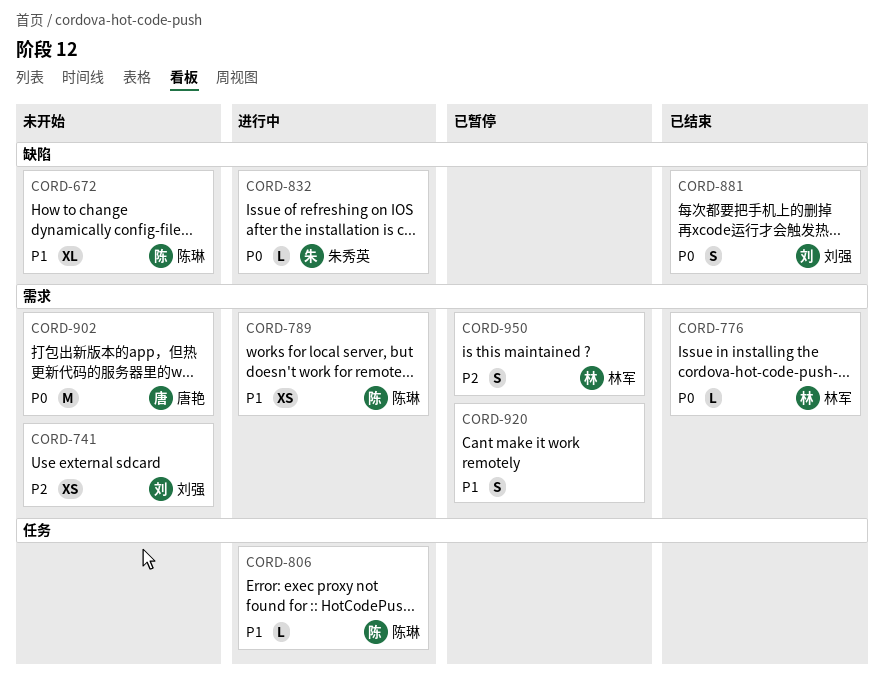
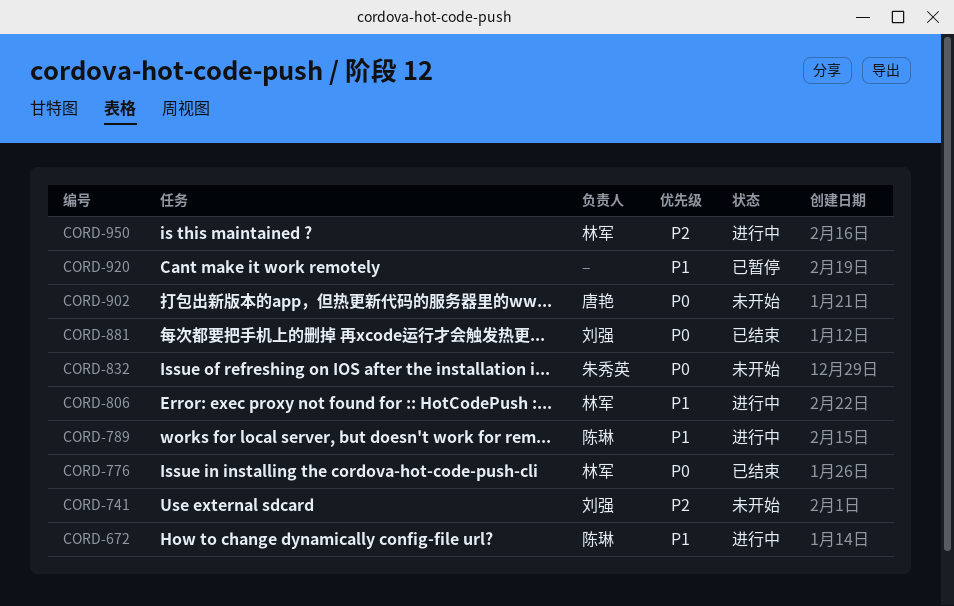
CORD-672, status: 未开始 -> 进行中
CORD-806, owner: 陈琳 -> 林军
CORD-832, status: 进行中 -> 未开始
CORD-950, status: 已暂停 -> 进行中

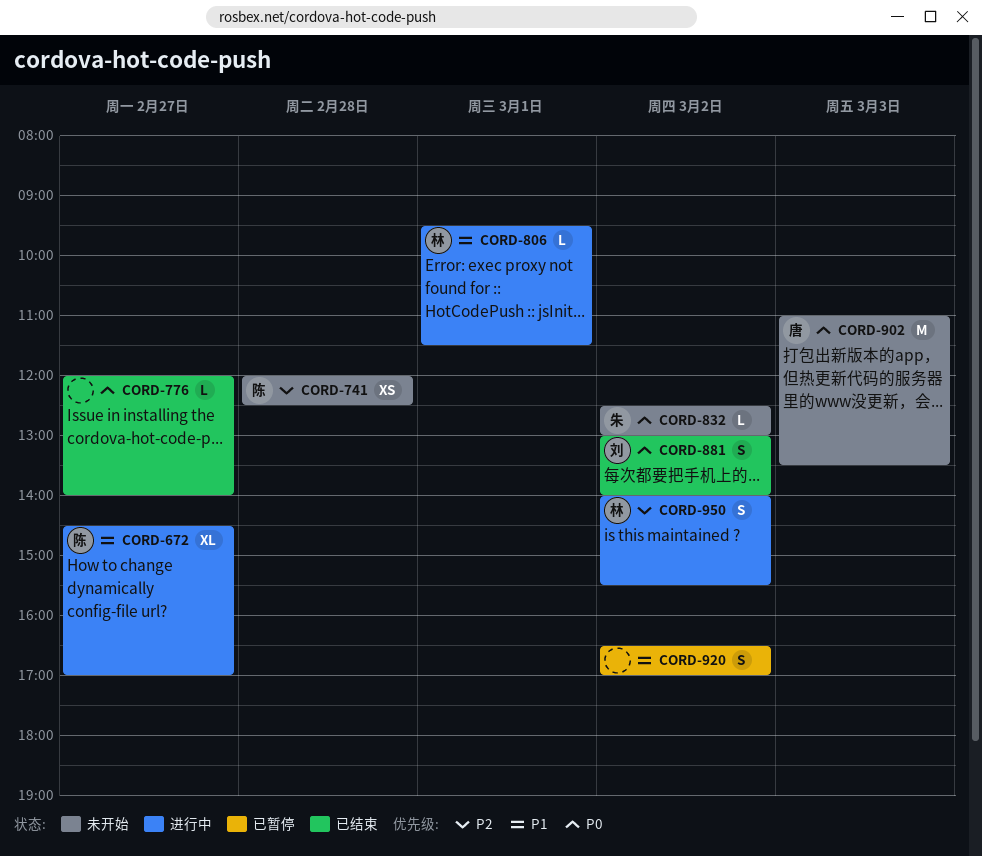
CORD-741, owner: 刘强 -> 陈琳
CORD-776, owner: 林军 -> none
CORD-789: present -> none

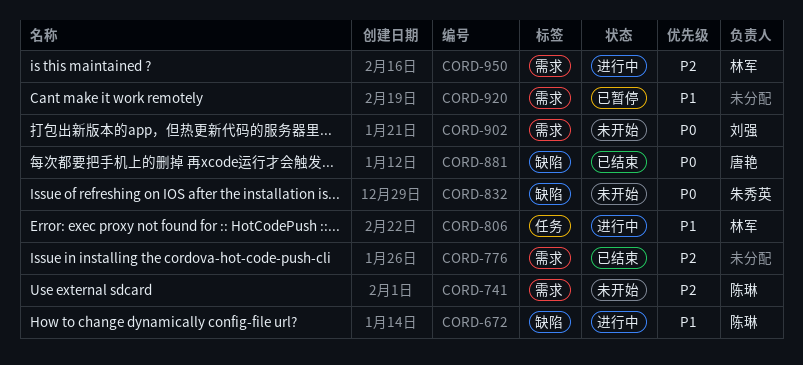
CORD-776, priority: P0 -> P2
CORD-881, owner: 刘强 -> 唐艳
CORD-902, owner: 唐艳 -> 刘强

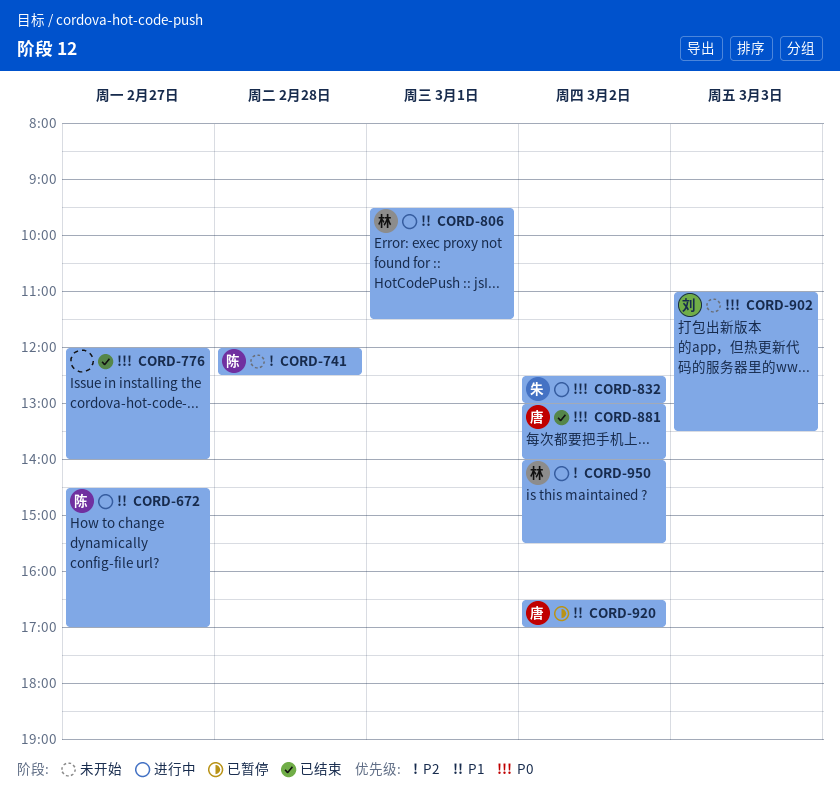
CORD-776, priority: P2 -> P0
CORD-832, status: 未开始 -> 进行中
CORD-920, owner: none -> 唐艳

